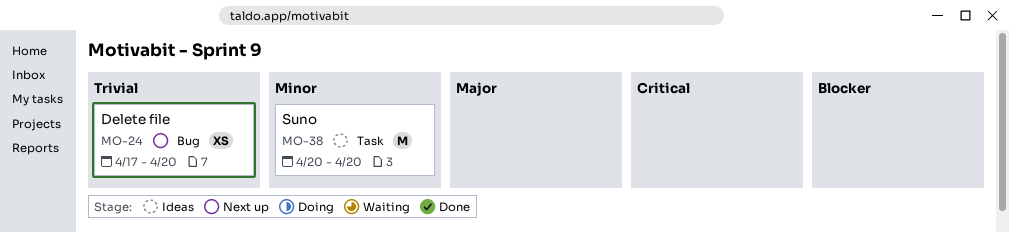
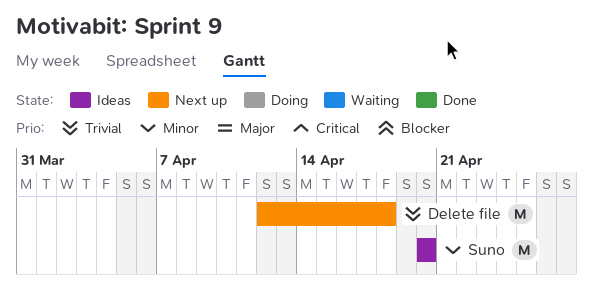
Delete file, estimate: XS -> M
Delete file, start: Apr 17 -> Apr 12
Delete file, due: Apr 20 -> Apr 18

